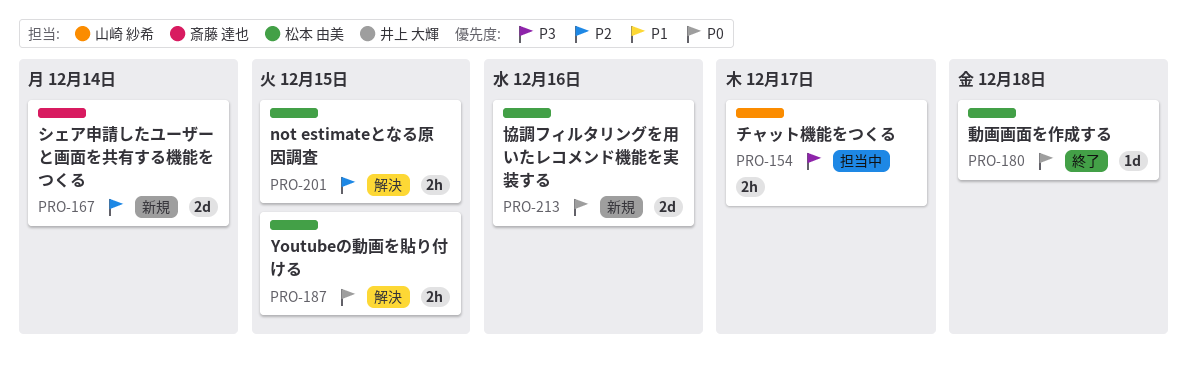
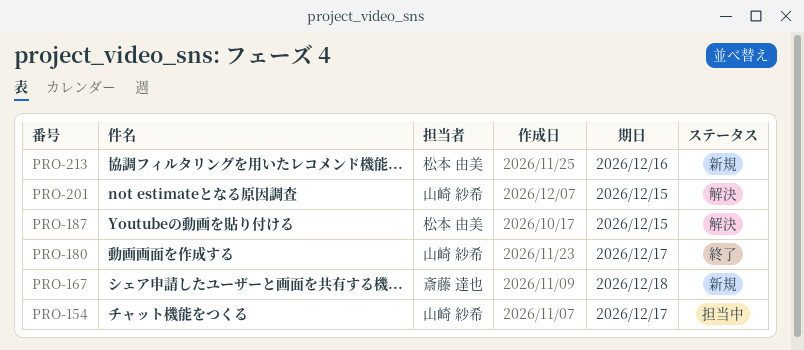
PRO-167, due: Dec 14 -> Dec 18
PRO-180, owner: 松本 由美 -> 山崎 紗希
PRO-180, due: Dec 18 -> Dec 17
PRO-201, owner: 松本 由美 -> 山崎 紗希

